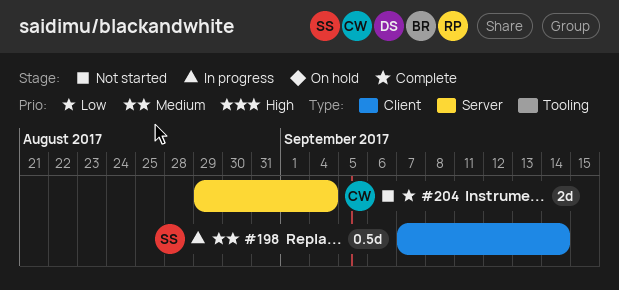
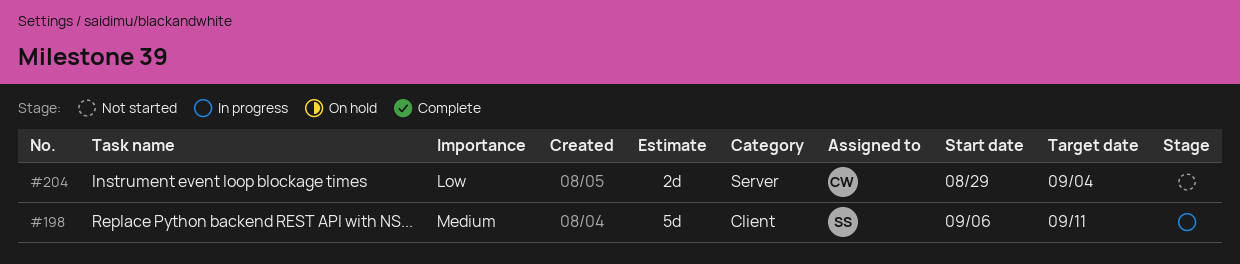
#198, estimate: 0.5d -> 5d
#198, start: Sep 7 -> Sep 6
#198, due: Sep 14 -> Sep 11

